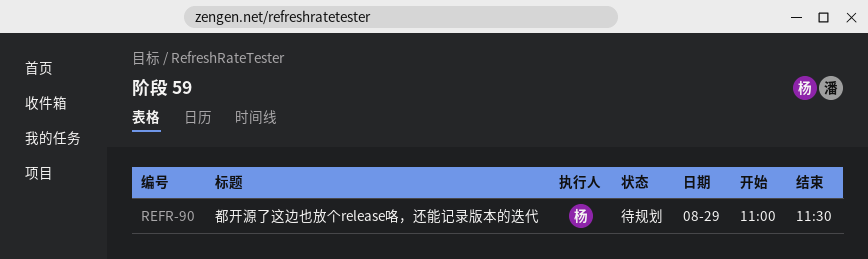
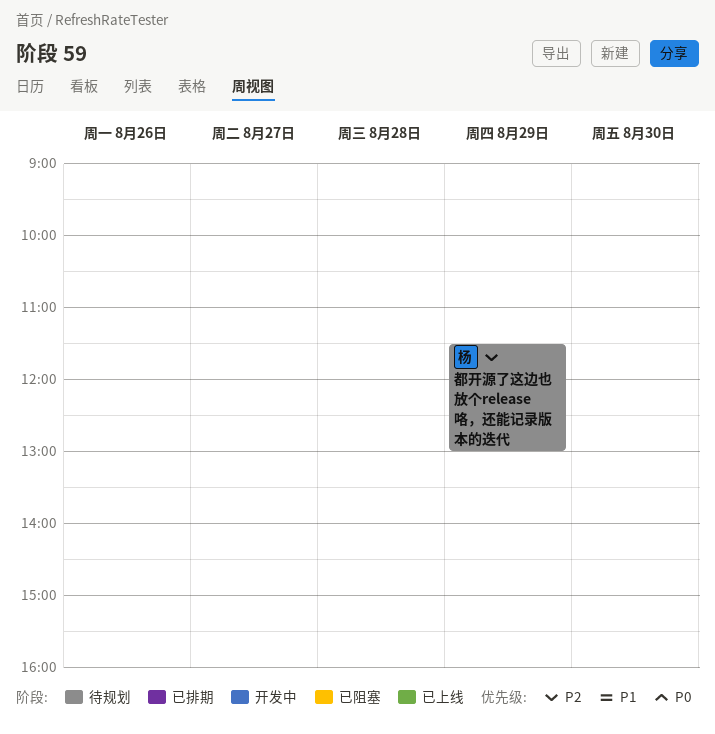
都开源了这边也放个release咯，还能记录版本的迭代, begins: 11:00 -> 11:30
都开源了这边也放个release咯，还能记录版本的迭代, ends: 11:30 -> 13:00

